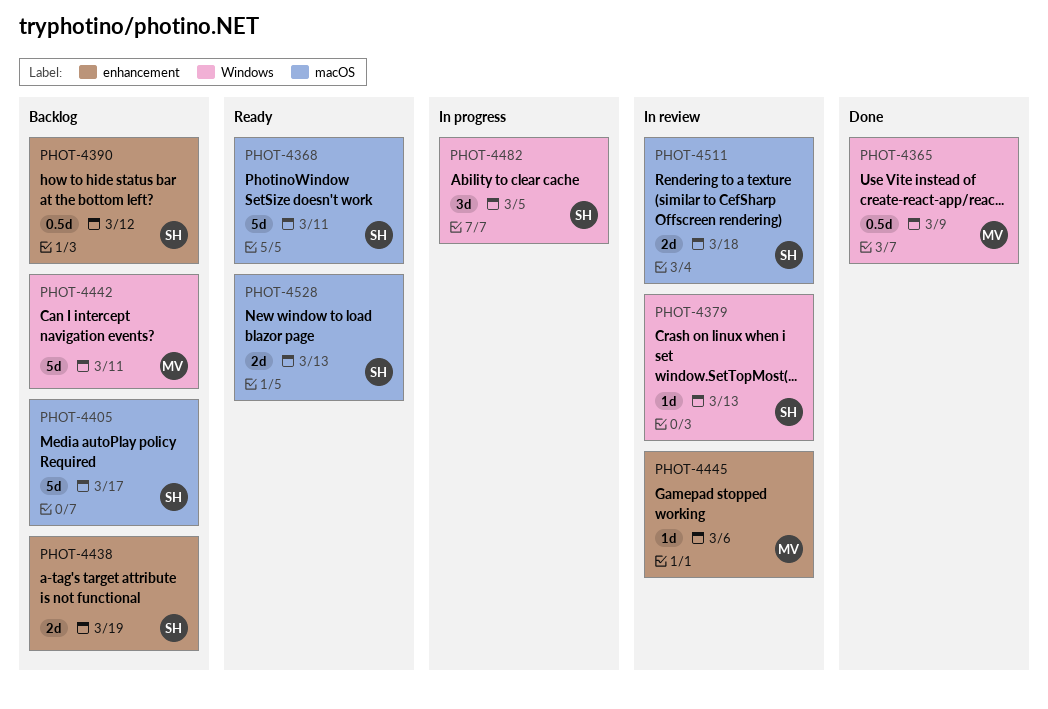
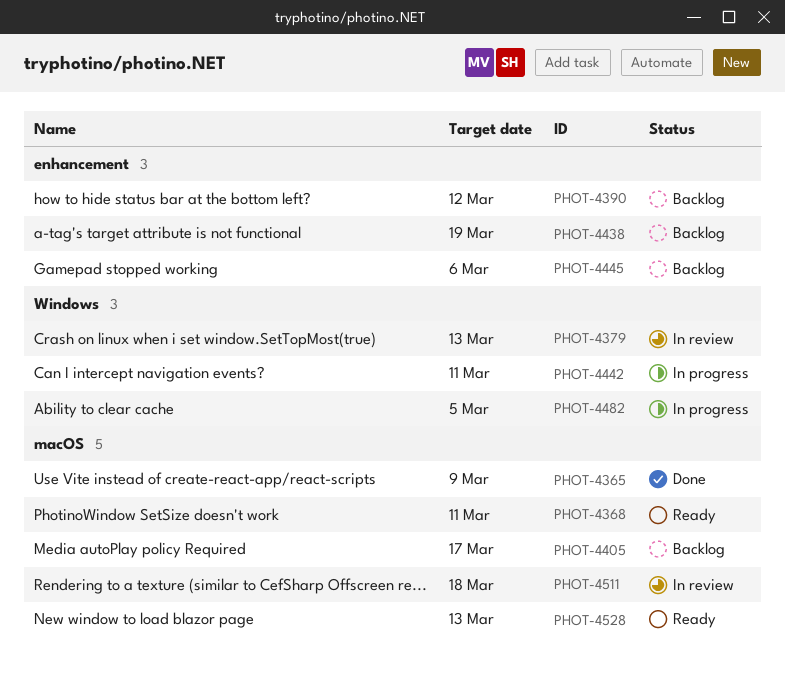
PHOT-4365, label: Windows -> macOS
PHOT-4442, status: Backlog -> In progress
PHOT-4445, status: In review -> Backlog

